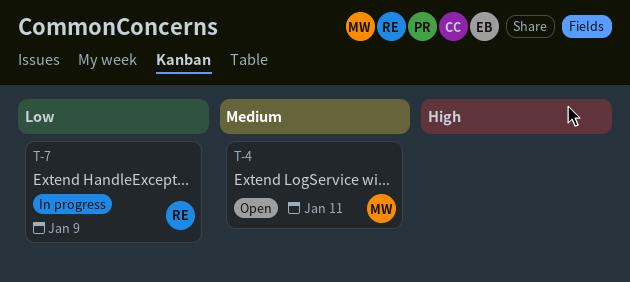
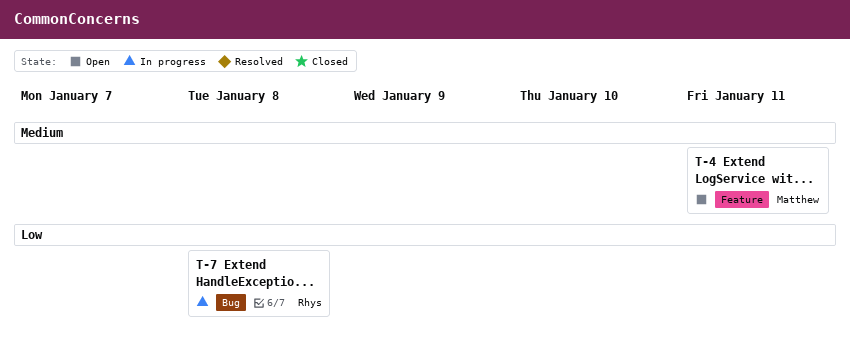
T-7, due: Jan 9 -> Jan 8

